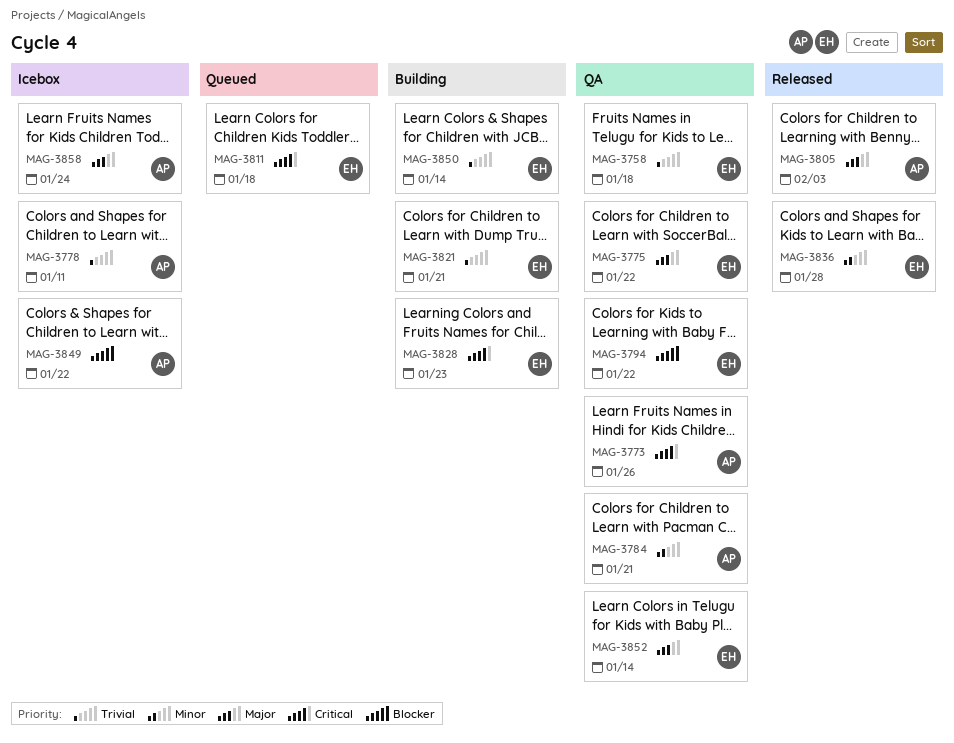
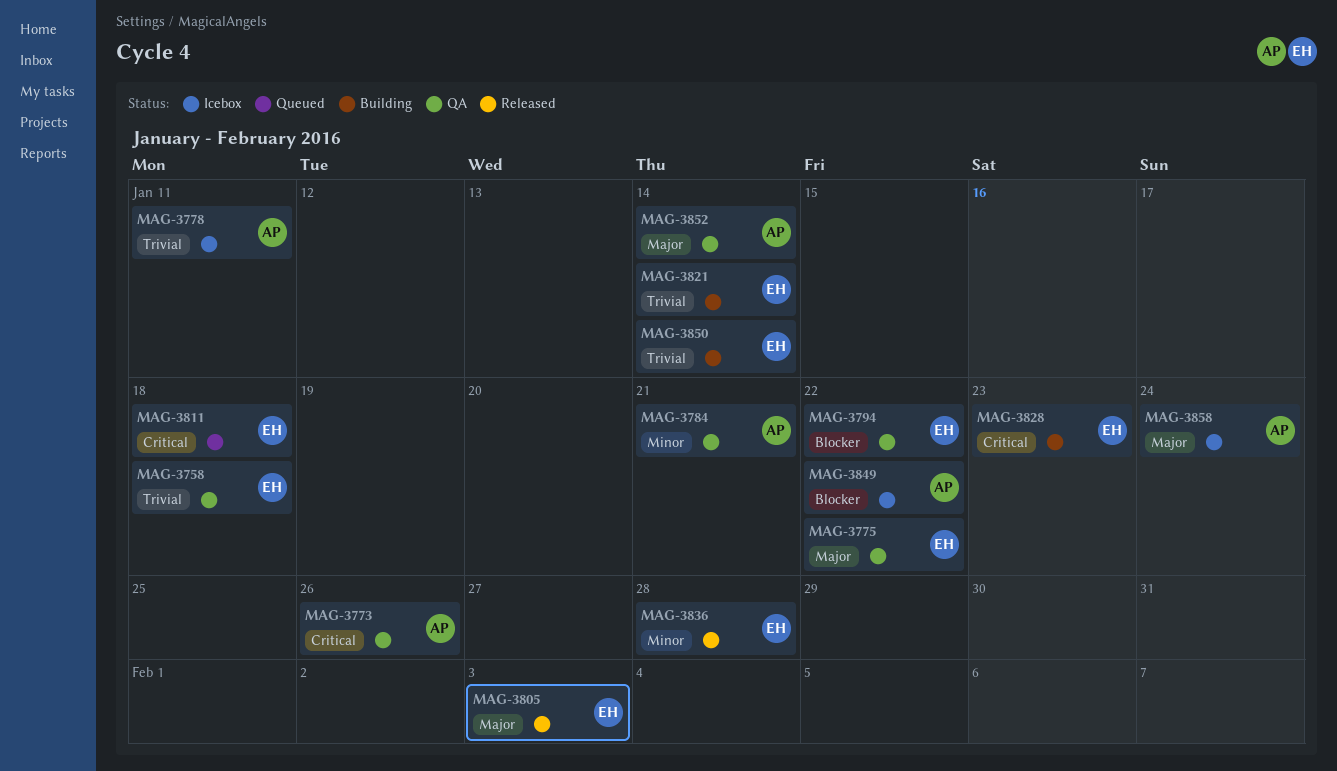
MAG-3805, owner: AP -> EH
MAG-3821, due: Jan 21 -> Jan 14
MAG-3852, owner: EH -> AP

